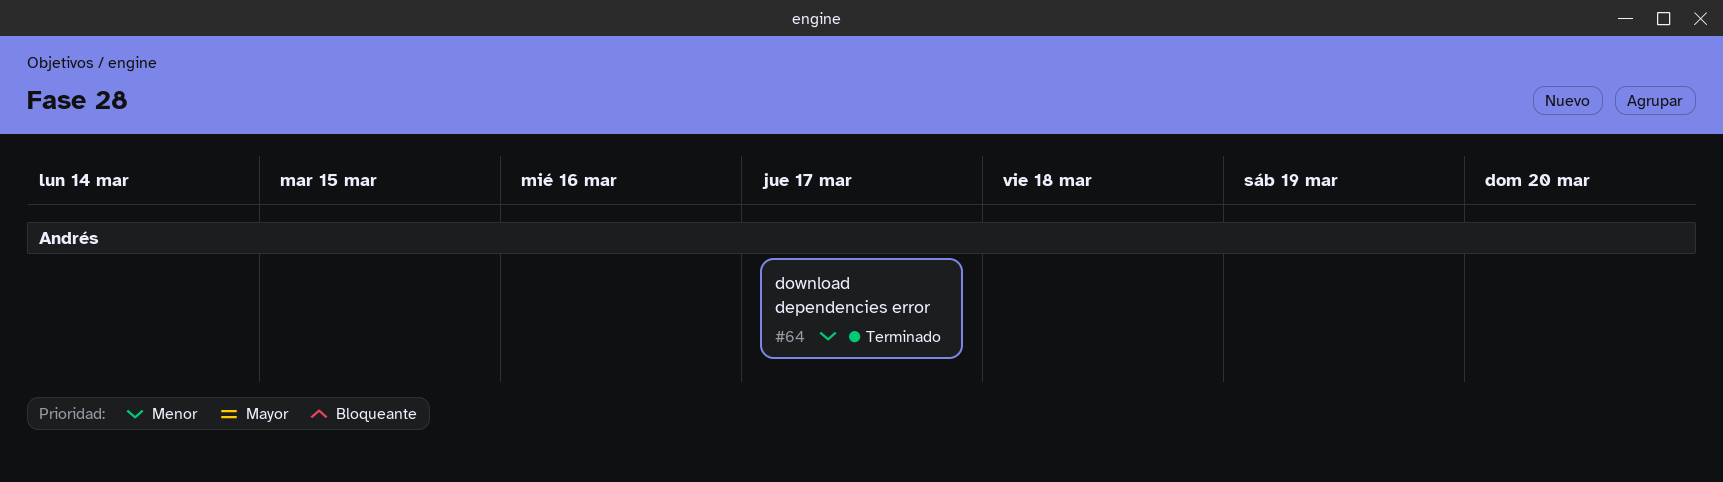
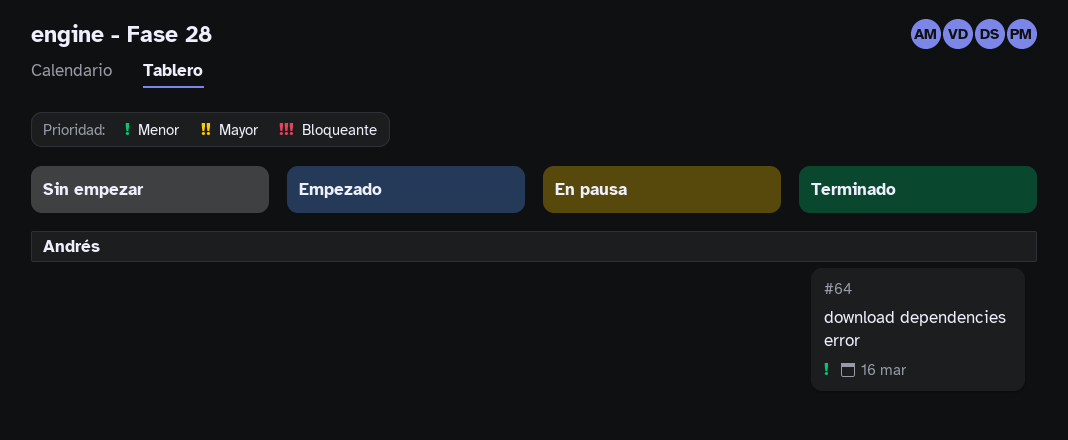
#64, due: Mar 17 -> Mar 16

